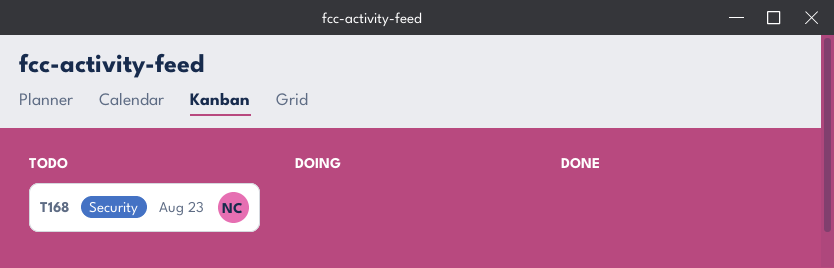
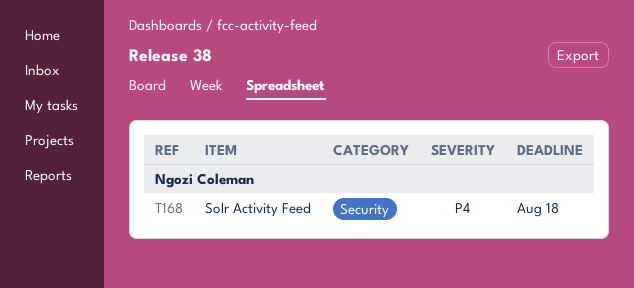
T168, due: Aug 23 -> Aug 18

